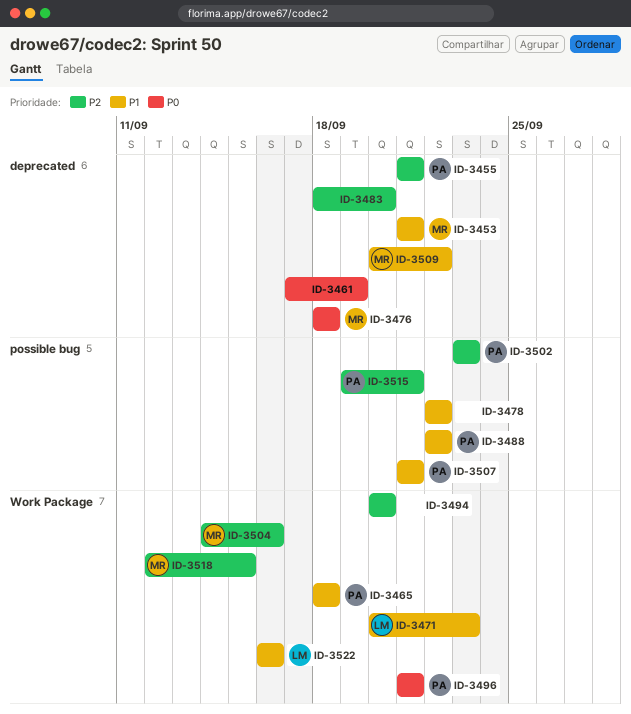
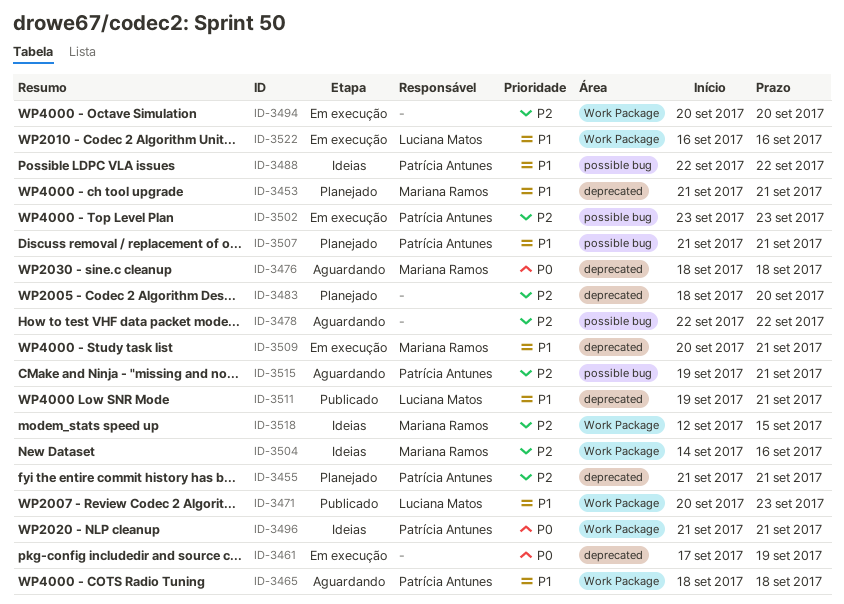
ID-3478, priority: P1 -> P2
ID-3509, due: Sep 22 -> Sep 21
ID-3511: none -> present

